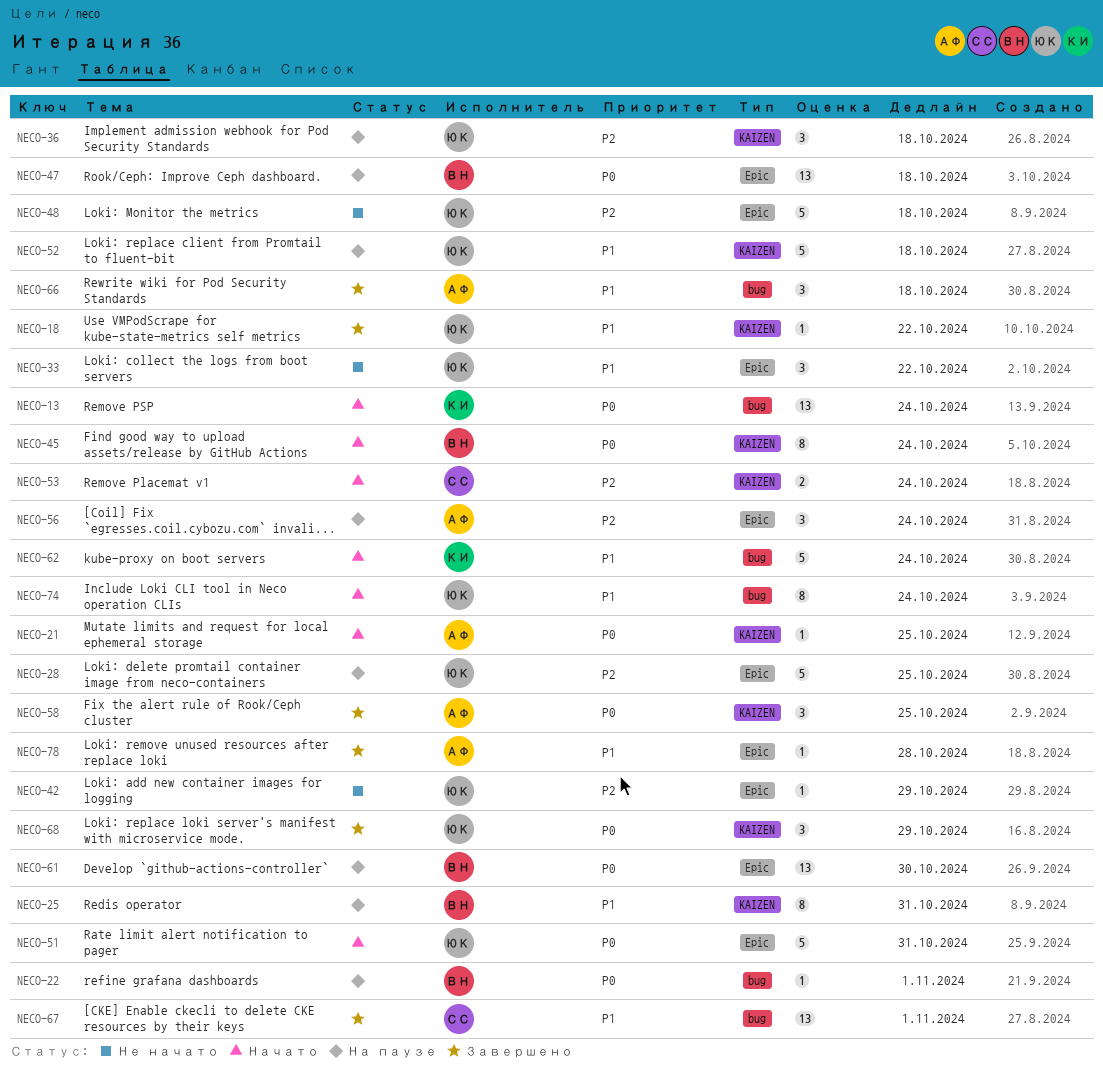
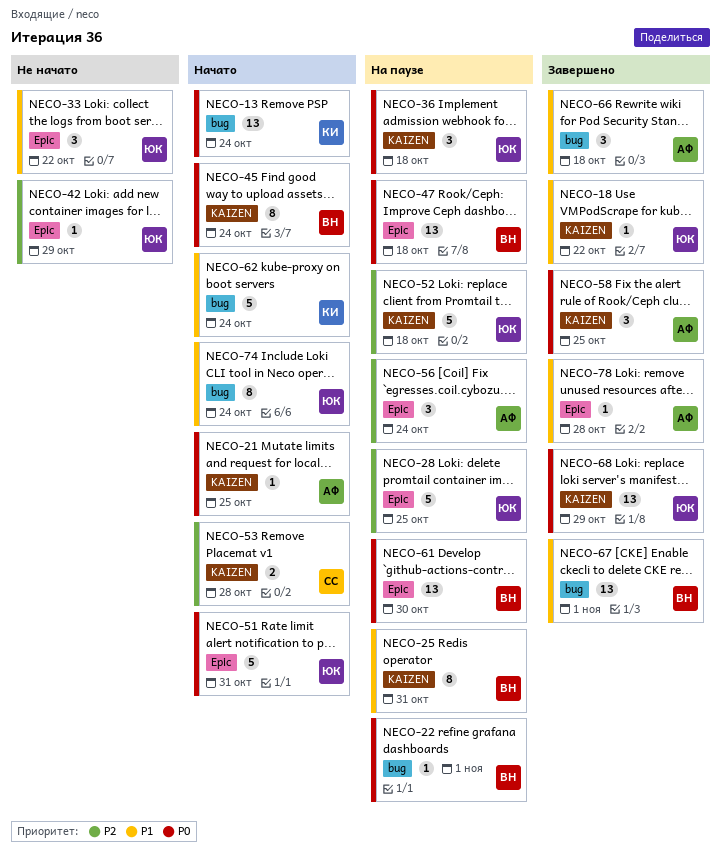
NECO-36, priority: P2 -> P0
NECO-48: present -> none
NECO-52, priority: P1 -> P2
NECO-53, due: Oct 24 -> Oct 28
NECO-67, owner: СС -> ВН
NECO-68, estimate: 3 -> 13

